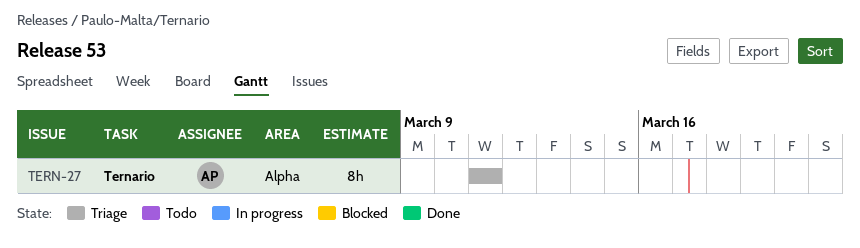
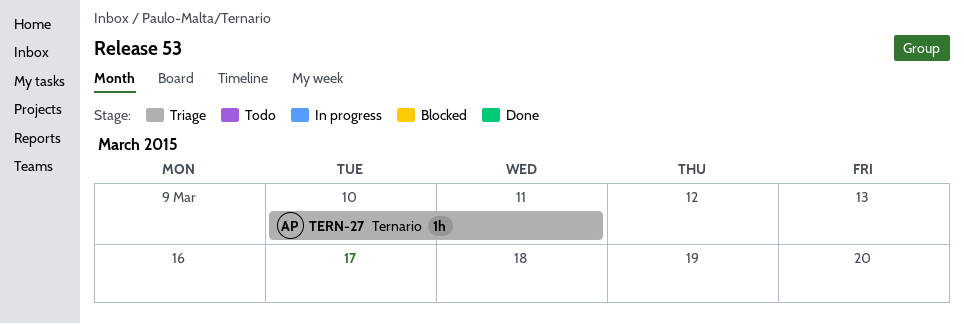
TERN-27, estimate: 8h -> 1h
TERN-27, start: Mar 11 -> Mar 10

